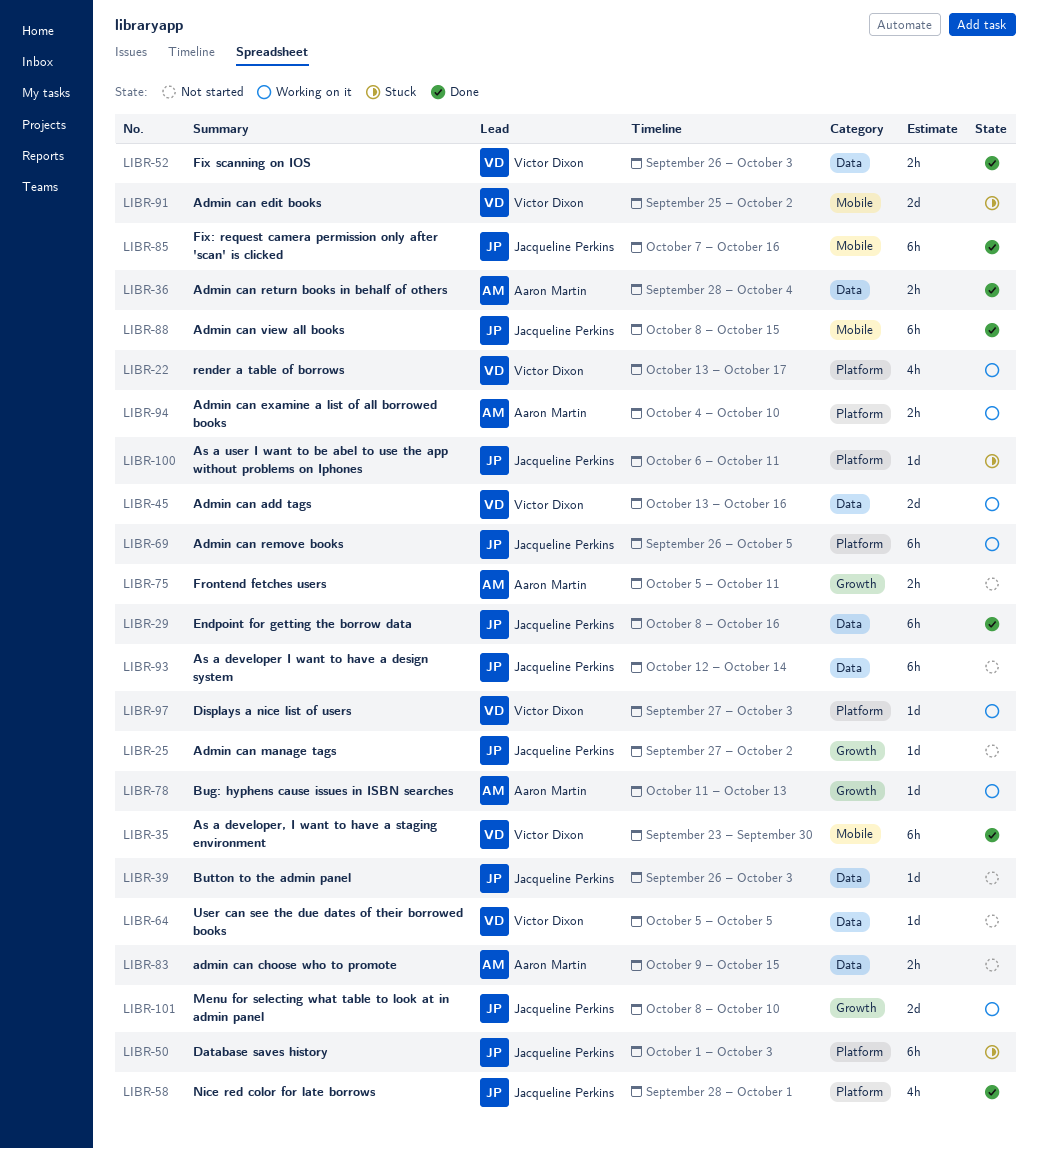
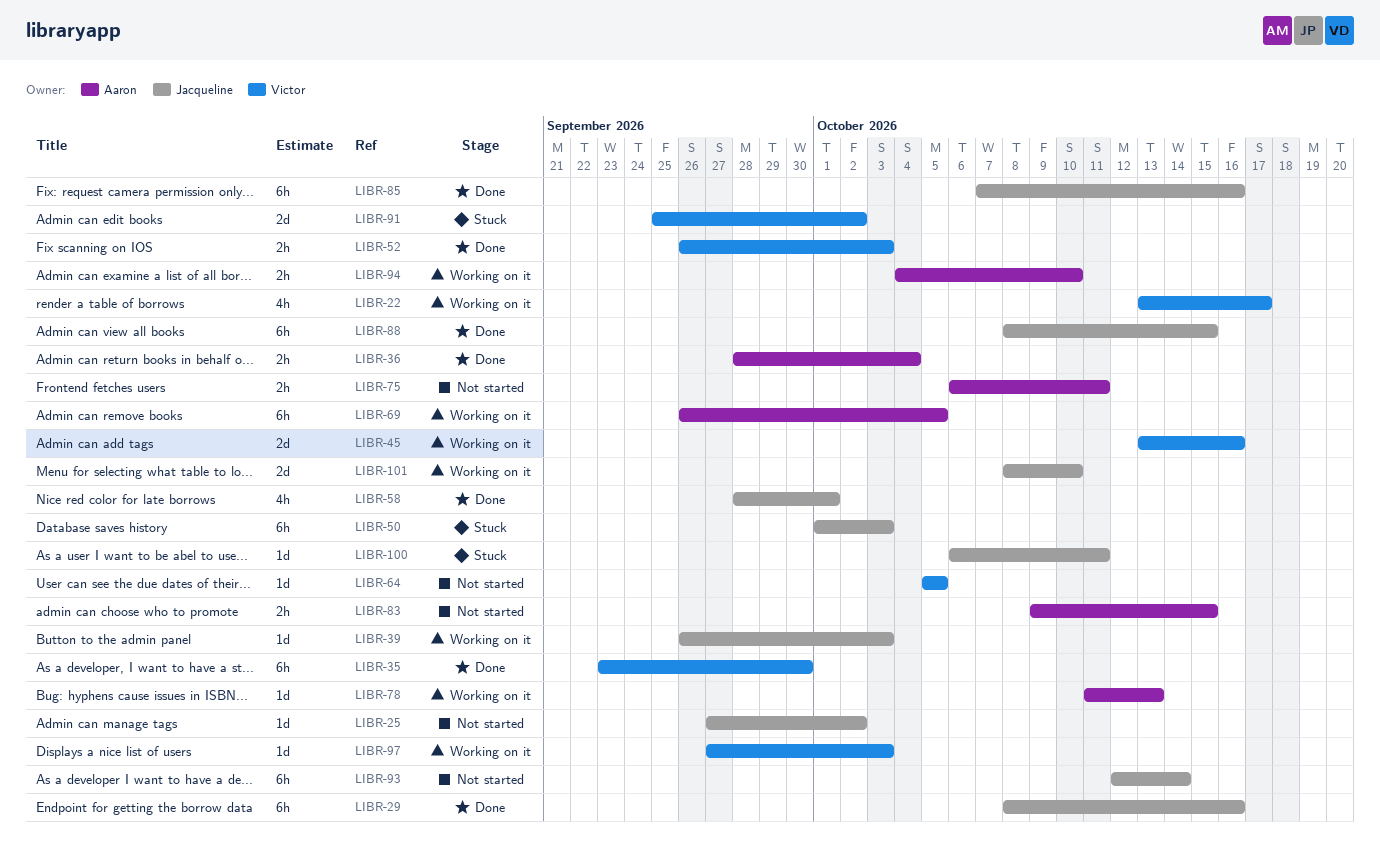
LIBR-39, status: Not started -> Working on it
LIBR-69, owner: Jacqueline Perkins -> Aaron Martin
LIBR-75, start: Oct 5 -> Oct 6

